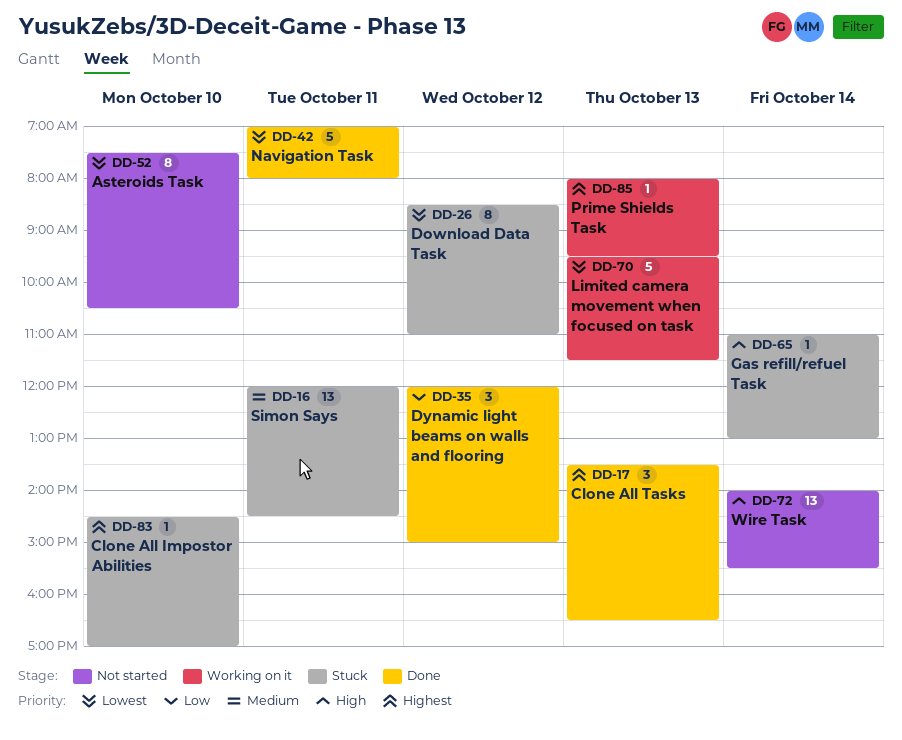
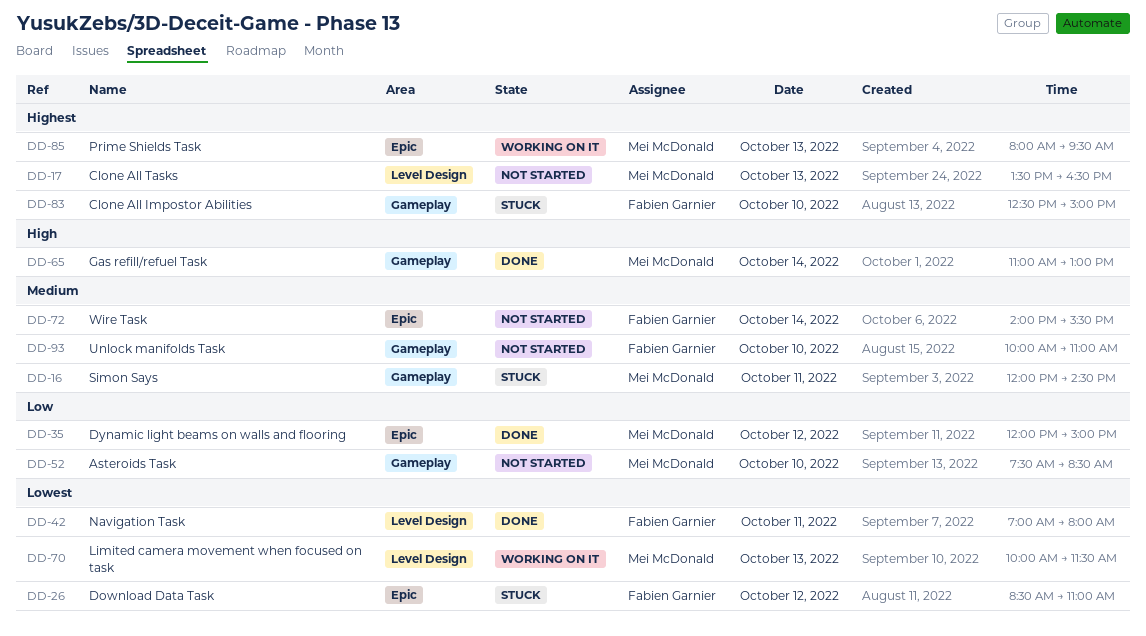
DD-17, status: Done -> Not started
DD-52, priority: Lowest -> Low
DD-52, ends: 10:30 -> 08:30
DD-65, status: Stuck -> Done
DD-70, begins: 09:30 -> 10:00
DD-72, priority: High -> Medium
DD-83, begins: 14:30 -> 12:30
DD-83, ends: 17:00 -> 15:00
DD-93: none -> present

